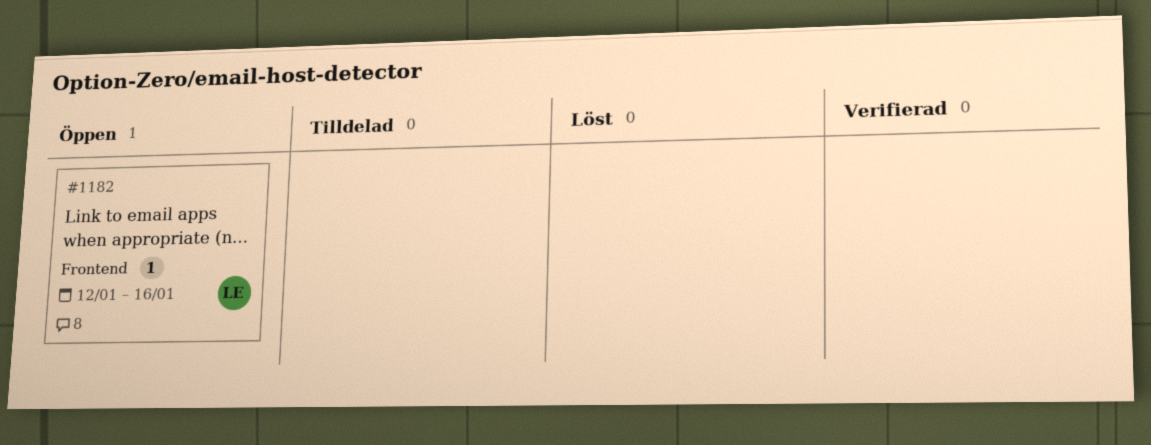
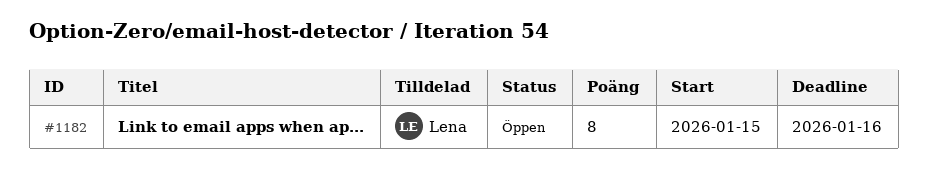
#1182, estimate: 1 -> 8
#1182, start: Jan 12 -> Jan 15

